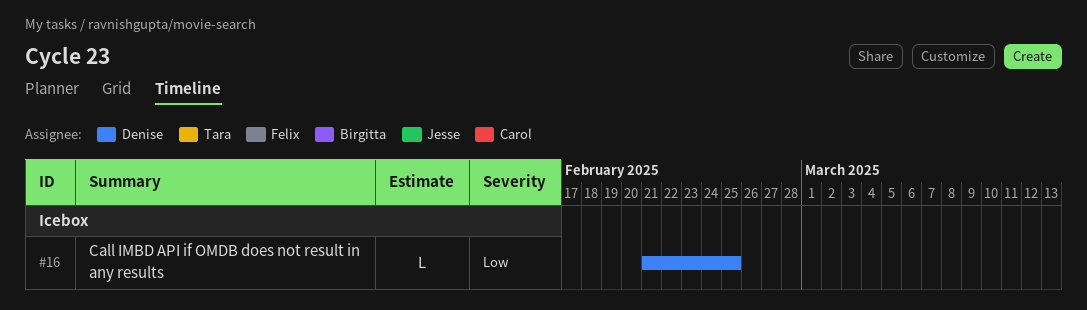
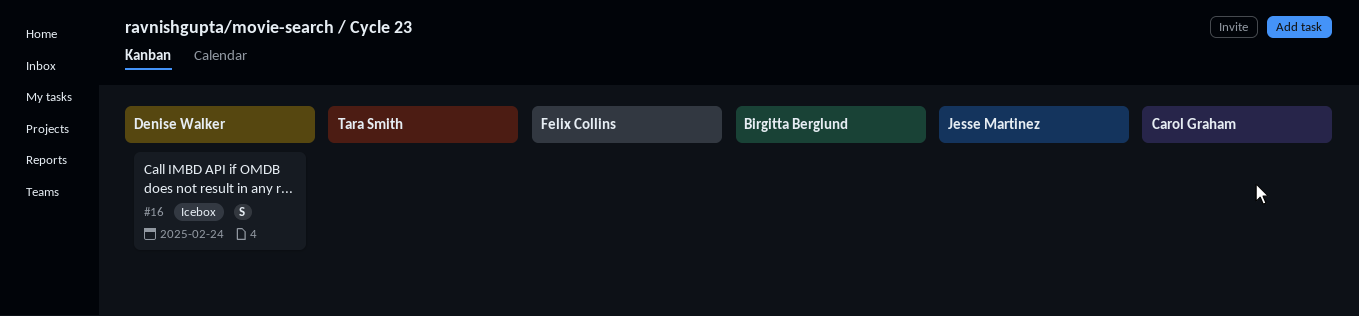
#16, estimate: L -> S
#16, due: Feb 25 -> Feb 24

